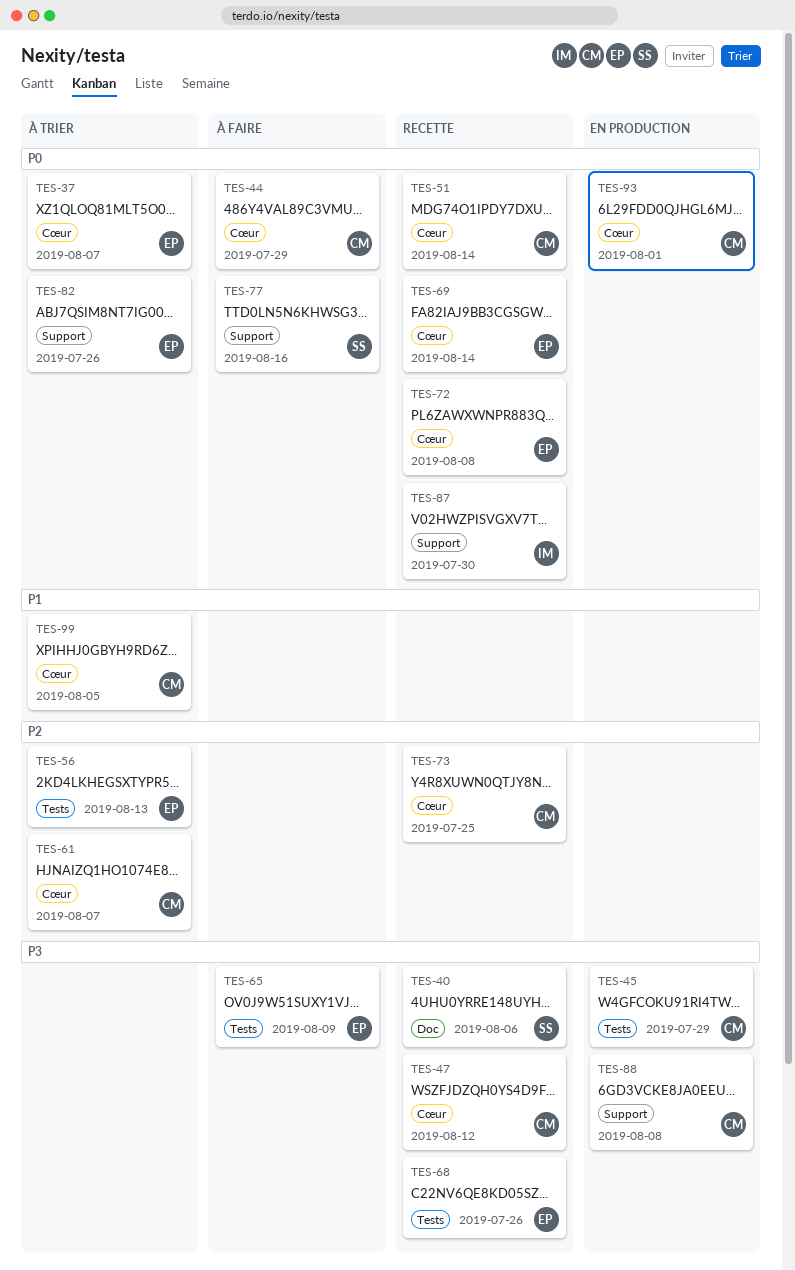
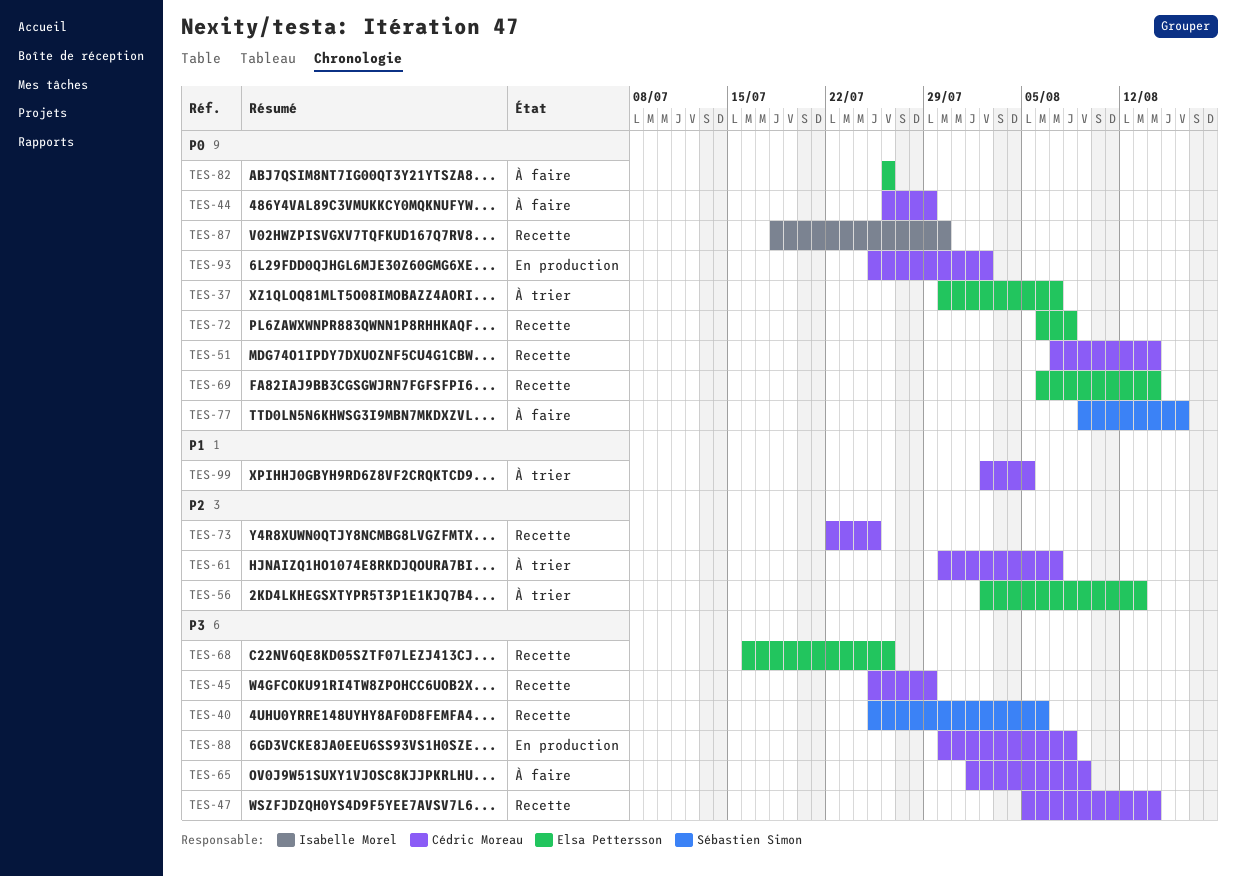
TES-45, status: En production -> Recette
TES-47, due: Aug 12 -> Aug 14
TES-65, owner: Elsa Pettersson -> Cédric Moreau
TES-82, status: À trier -> À faire
TES-93, due: Aug 1 -> Aug 2

